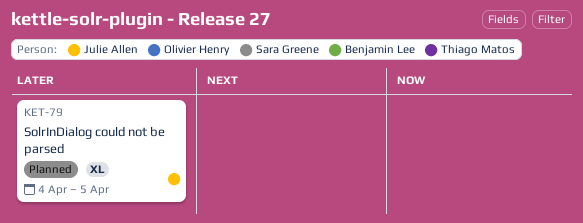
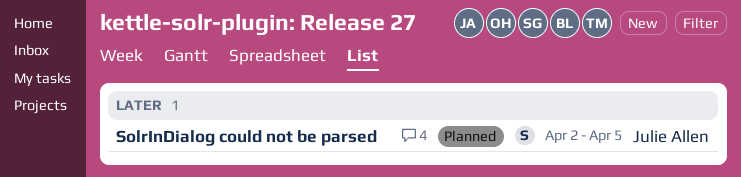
SolrInDialog could not be parsed, estimate: XL -> S
SolrInDialog could not be parsed, start: Apr 4 -> Apr 2

